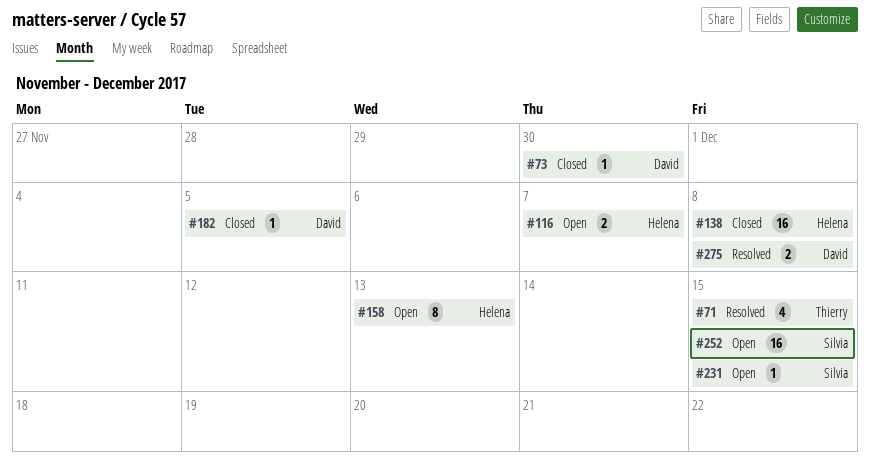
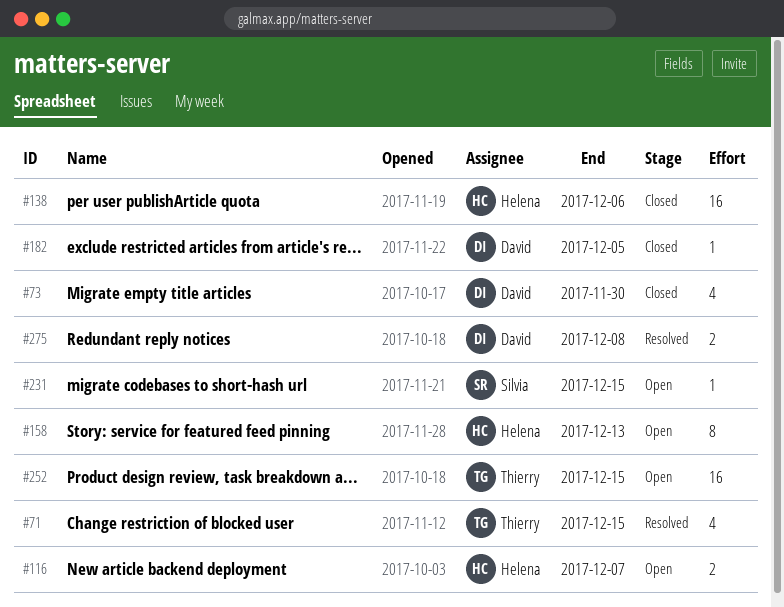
#73, estimate: 1 -> 4
#138, due: Dec 8 -> Dec 6
#252, owner: Silvia -> Thierry

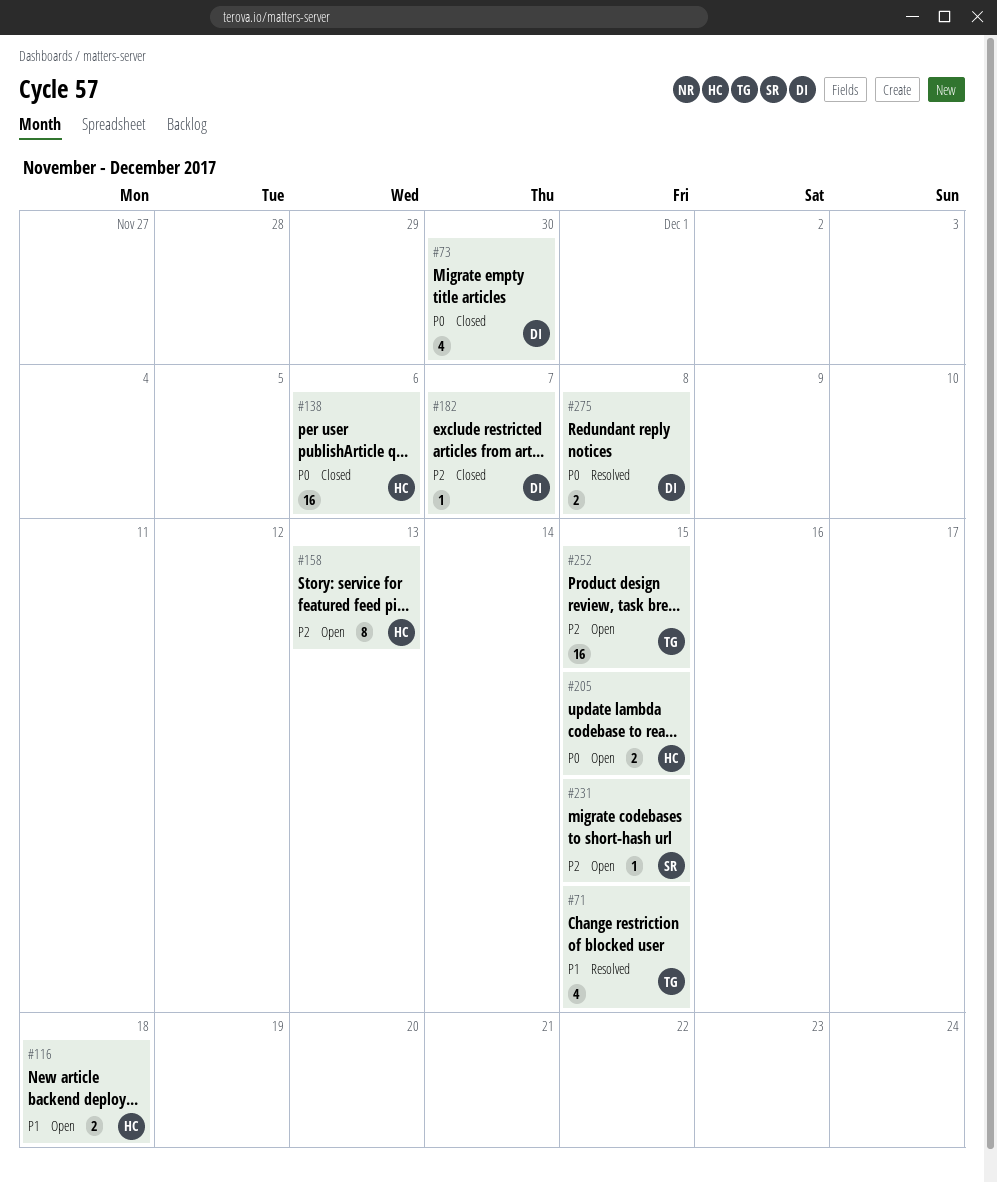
#116, due: Dec 7 -> Dec 18
#182, due: Dec 5 -> Dec 7
#205: none -> present

